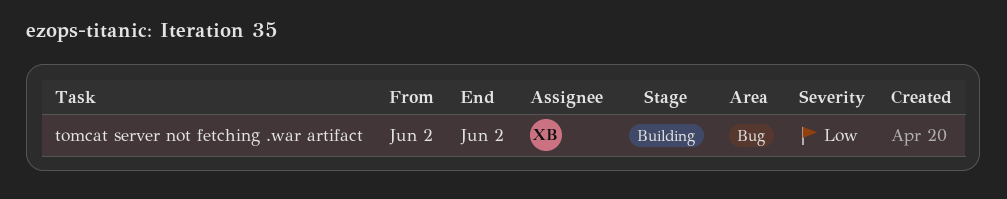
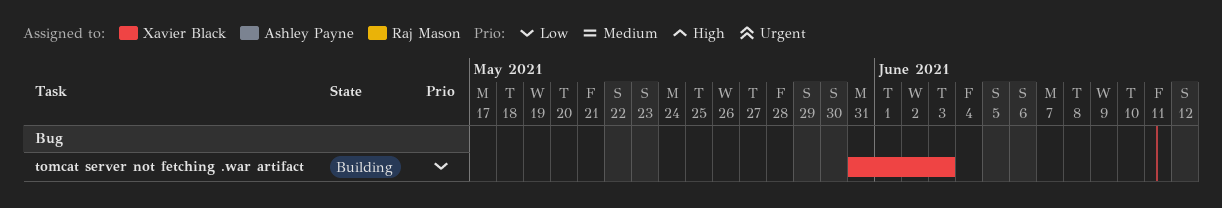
tomcat server not fetching .war artifact, start: Jun 2 -> May 31
tomcat server not fetching .war artifact, due: Jun 2 -> Jun 3

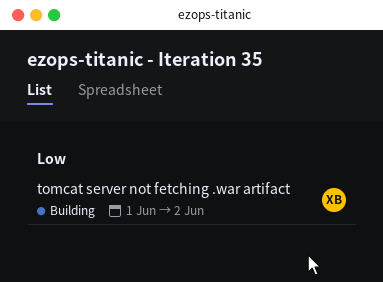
tomcat server not fetching .war artifact, start: May 31 -> Jun 1
tomcat server not fetching .war artifact, due: Jun 3 -> Jun 2

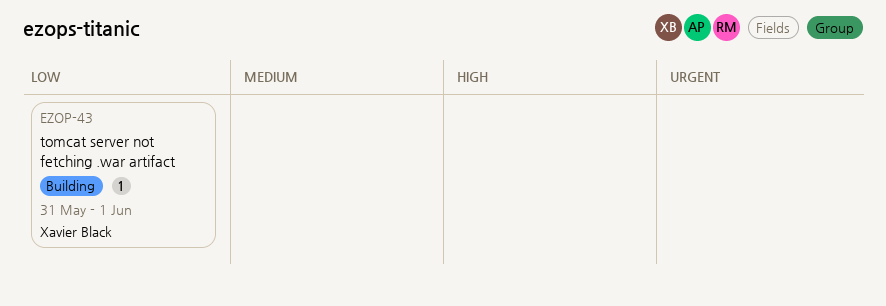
tomcat server not fetching .war artifact, start: Jun 1 -> May 31
tomcat server not fetching .war artifact, due: Jun 2 -> Jun 1

